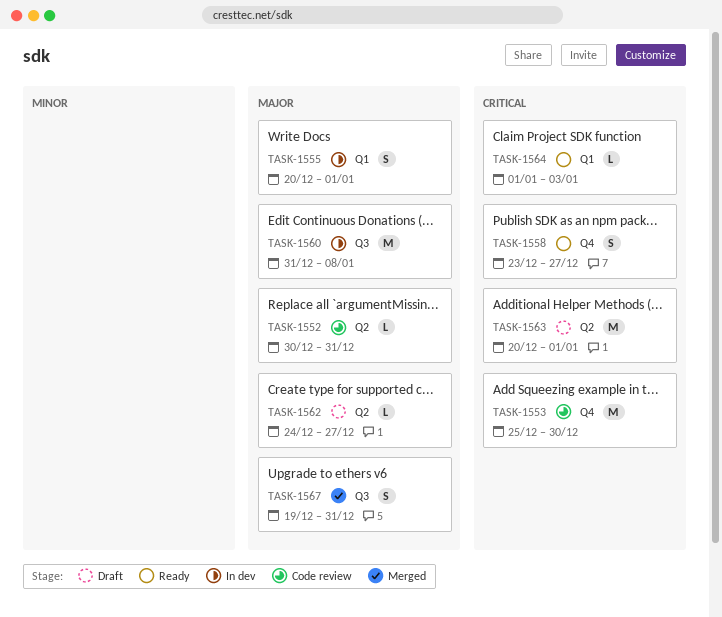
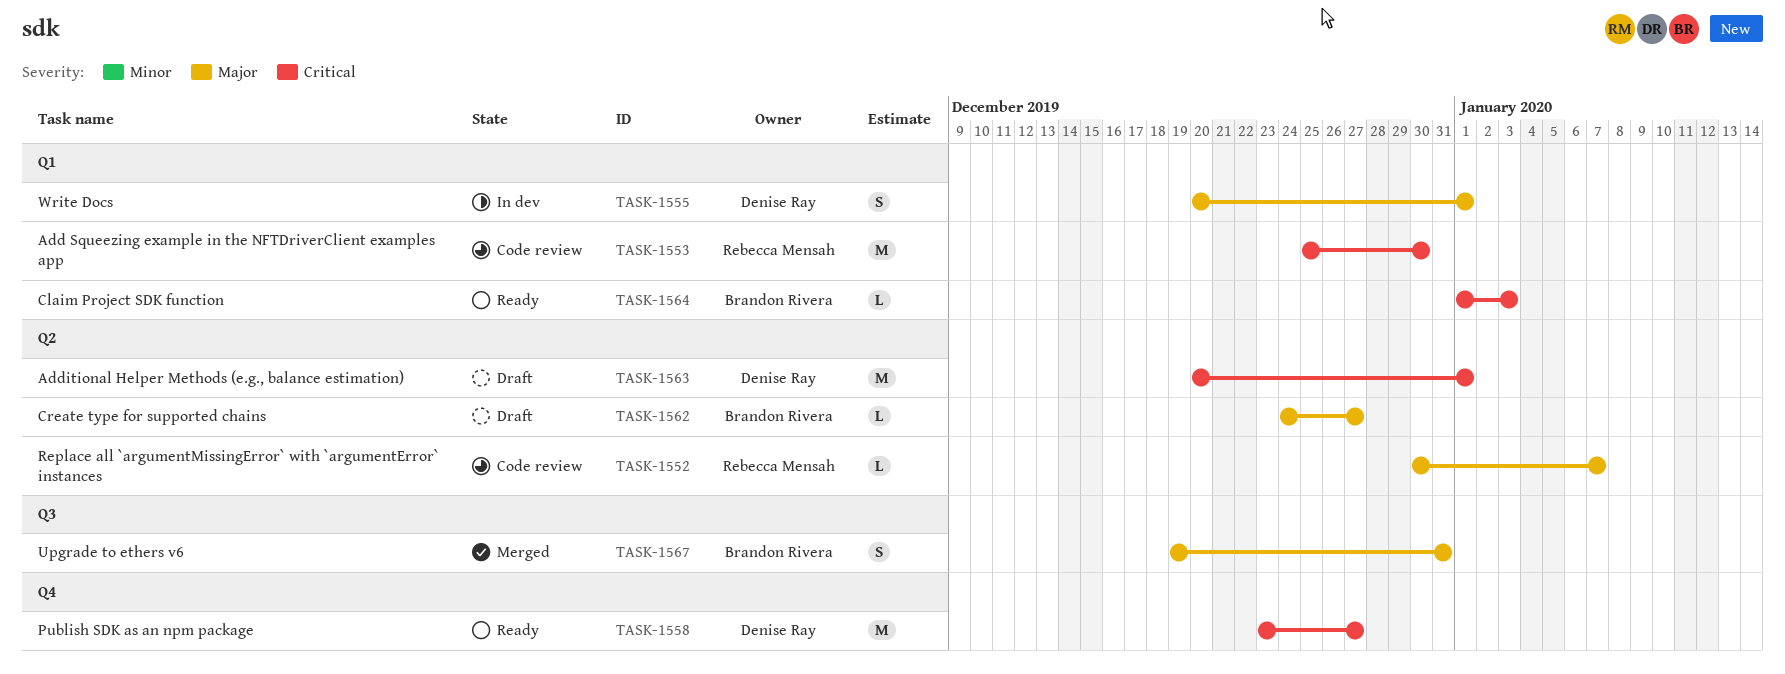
TASK-1552, due: Dec 31 -> Jan 7
TASK-1553, label: Q4 -> Q1
TASK-1558, estimate: S -> M
TASK-1560: present -> none

